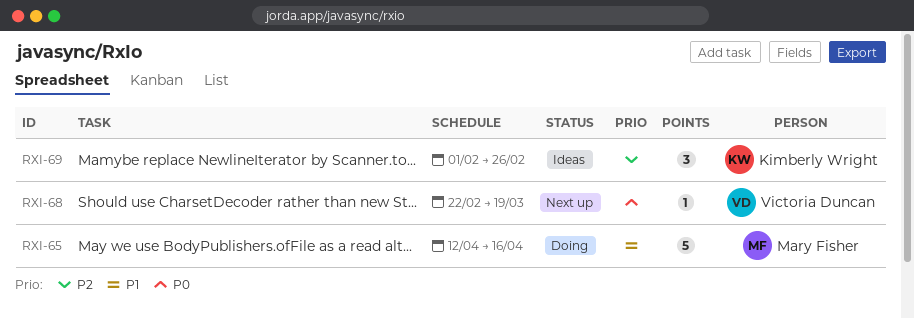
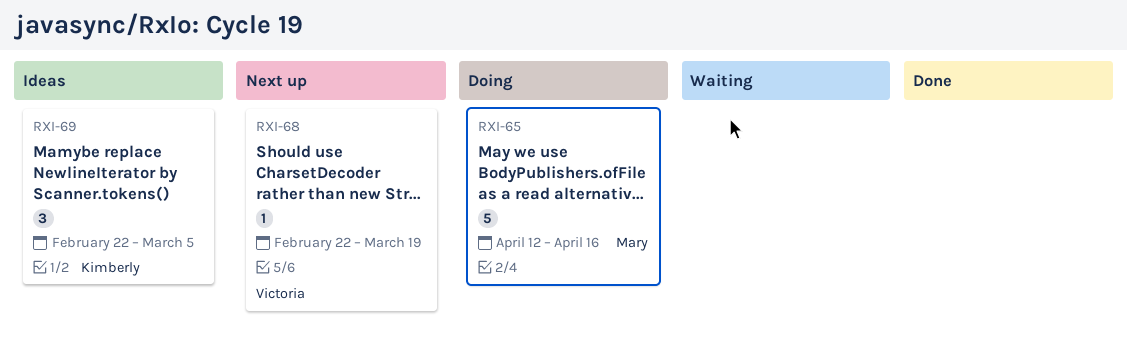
RXI-69, start: Feb 1 -> Feb 22
RXI-69, due: Feb 26 -> Mar 5

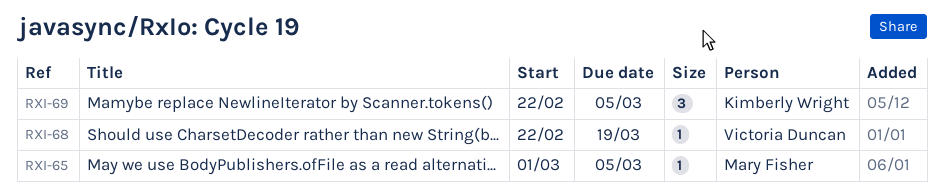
RXI-65, estimate: 5 -> 1
RXI-65, start: Apr 12 -> Mar 1
RXI-65, due: Apr 16 -> Mar 5

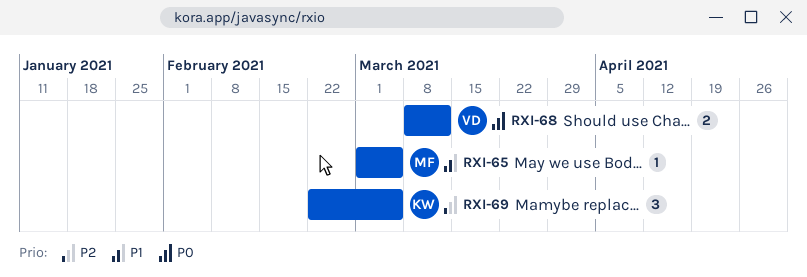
RXI-68, estimate: 1 -> 2
RXI-68, start: Feb 22 -> Mar 8
RXI-68, due: Mar 19 -> Mar 12

